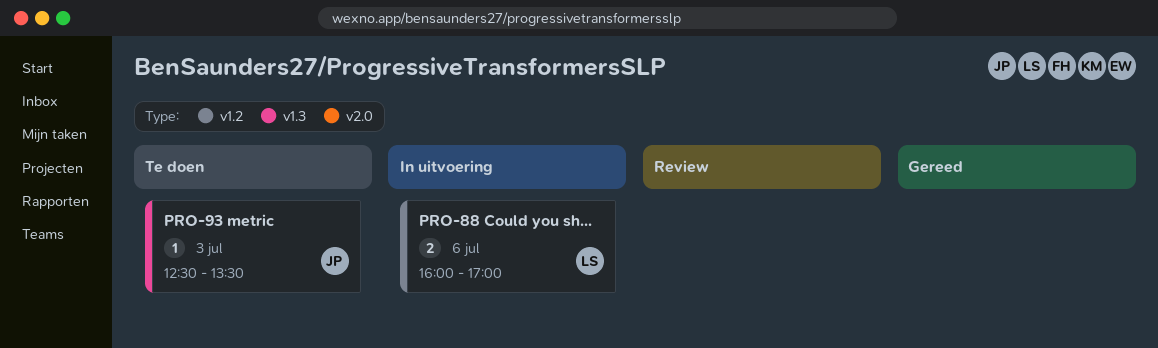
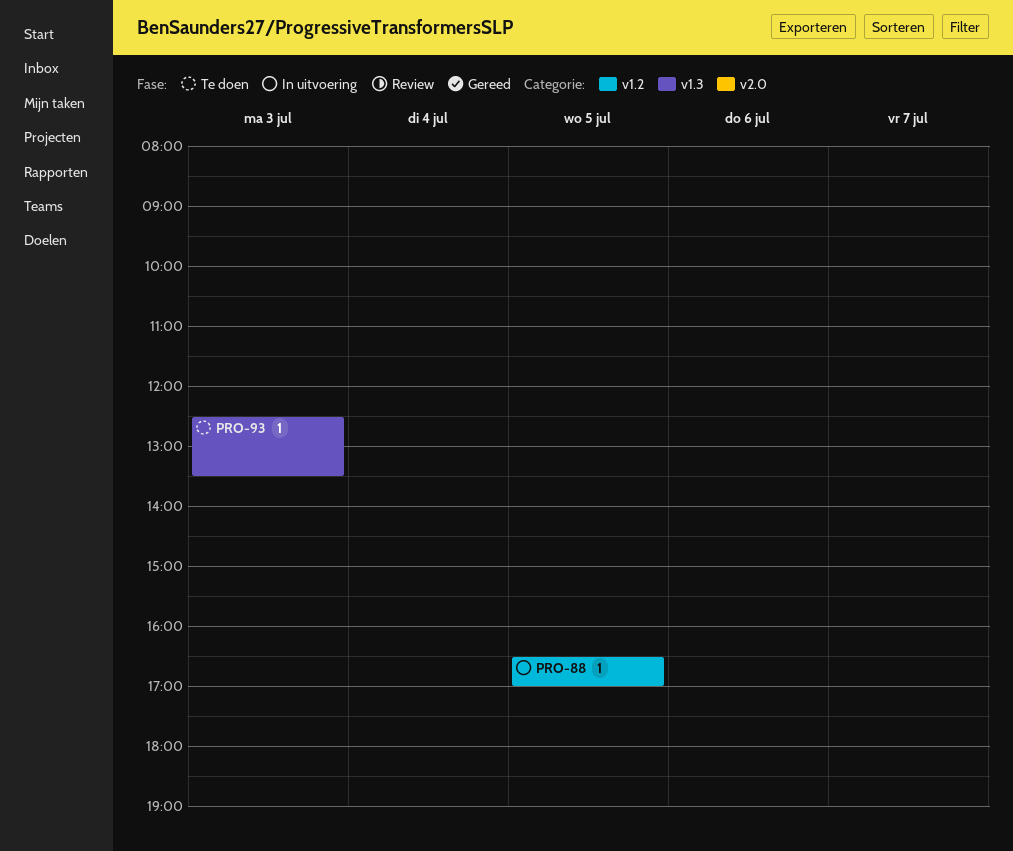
PRO-88, estimate: 2 -> 1
PRO-88, day: Jul 6 -> Jul 5
PRO-88, begins: 16:00 -> 16:30

